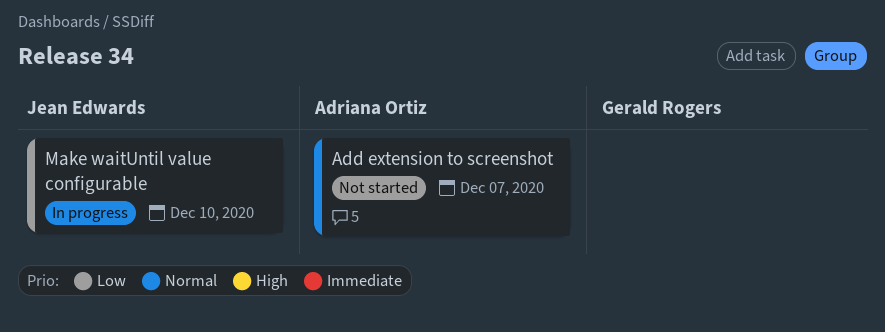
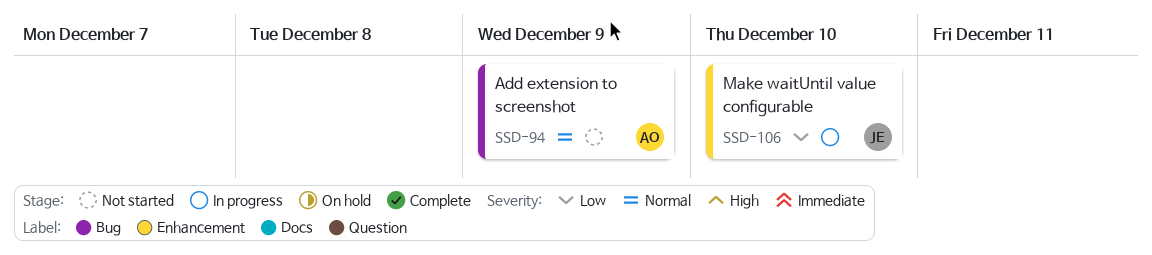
Add extension to screenshot, due: Dec 7 -> Dec 9

